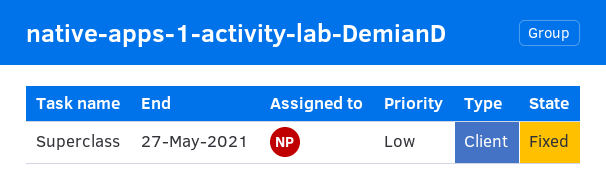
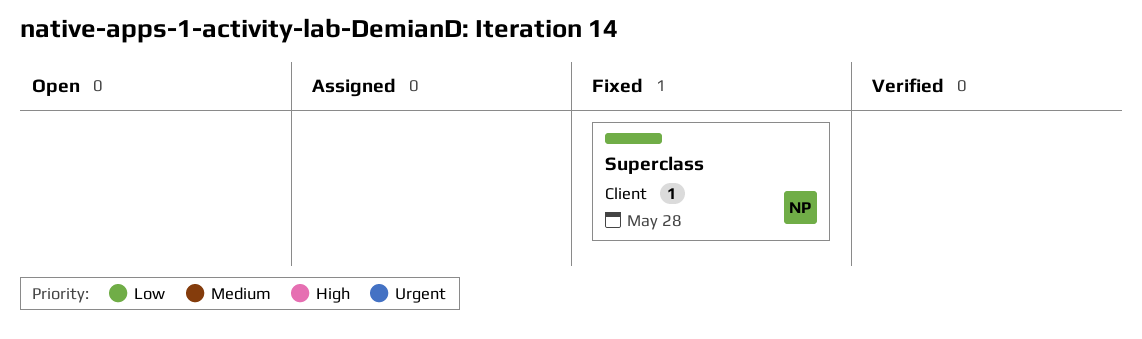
Superclass, due: May 27 -> May 28

